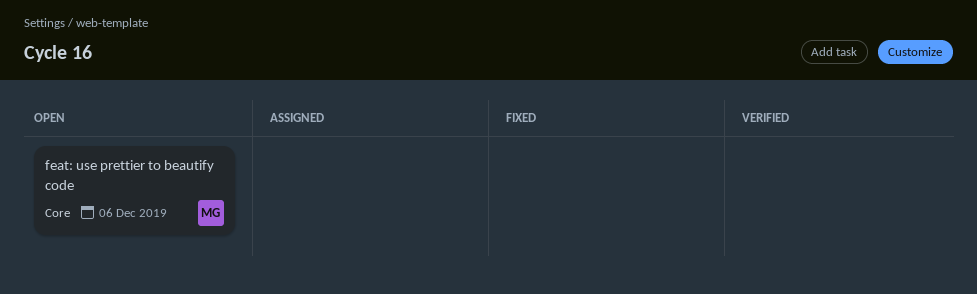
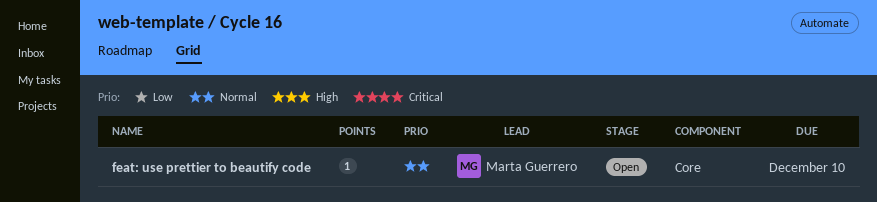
feat: use prettier to beautify code, due: Dec 6 -> Dec 10

